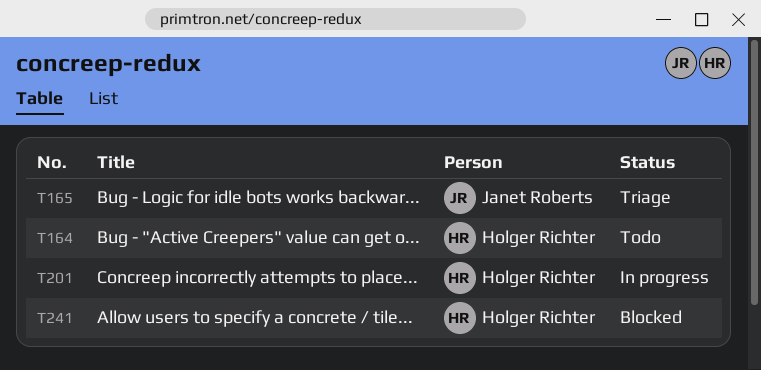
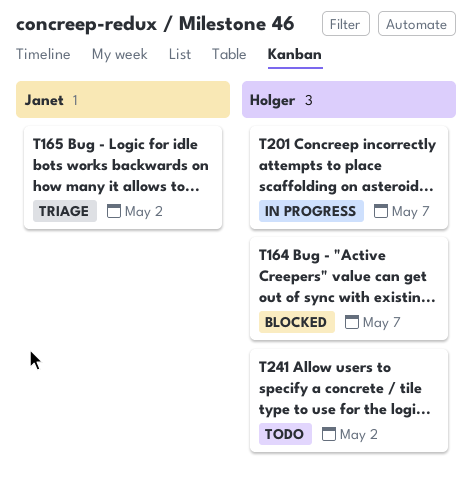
T164, status: Todo -> Blocked
T241, status: Blocked -> Todo

